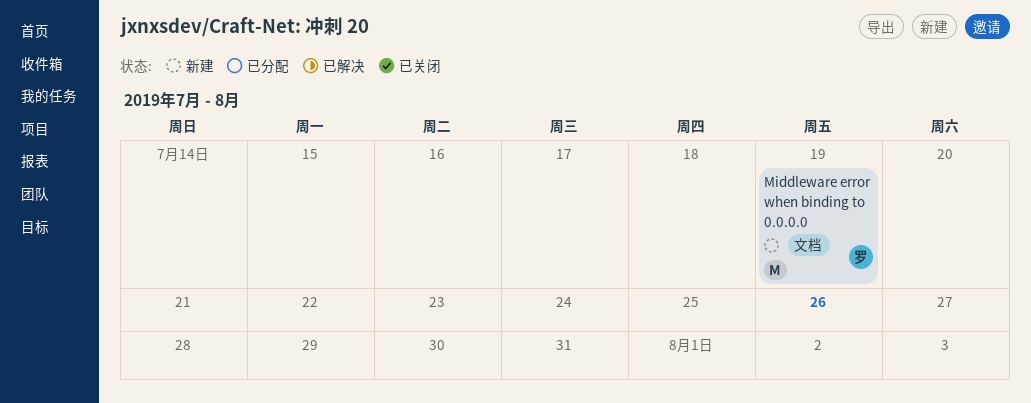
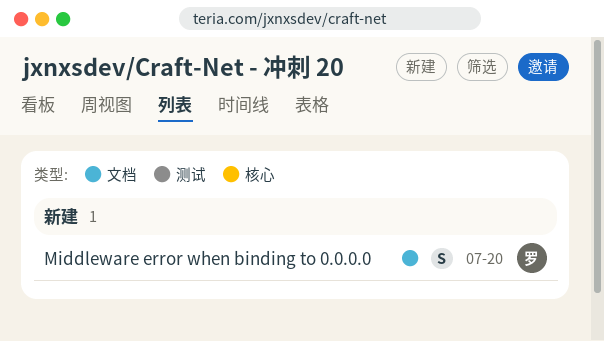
Middleware error when binding to 0.0.0.0, estimate: M -> S
Middleware error when binding to 0.0.0.0, due: Jul 19 -> Jul 20

